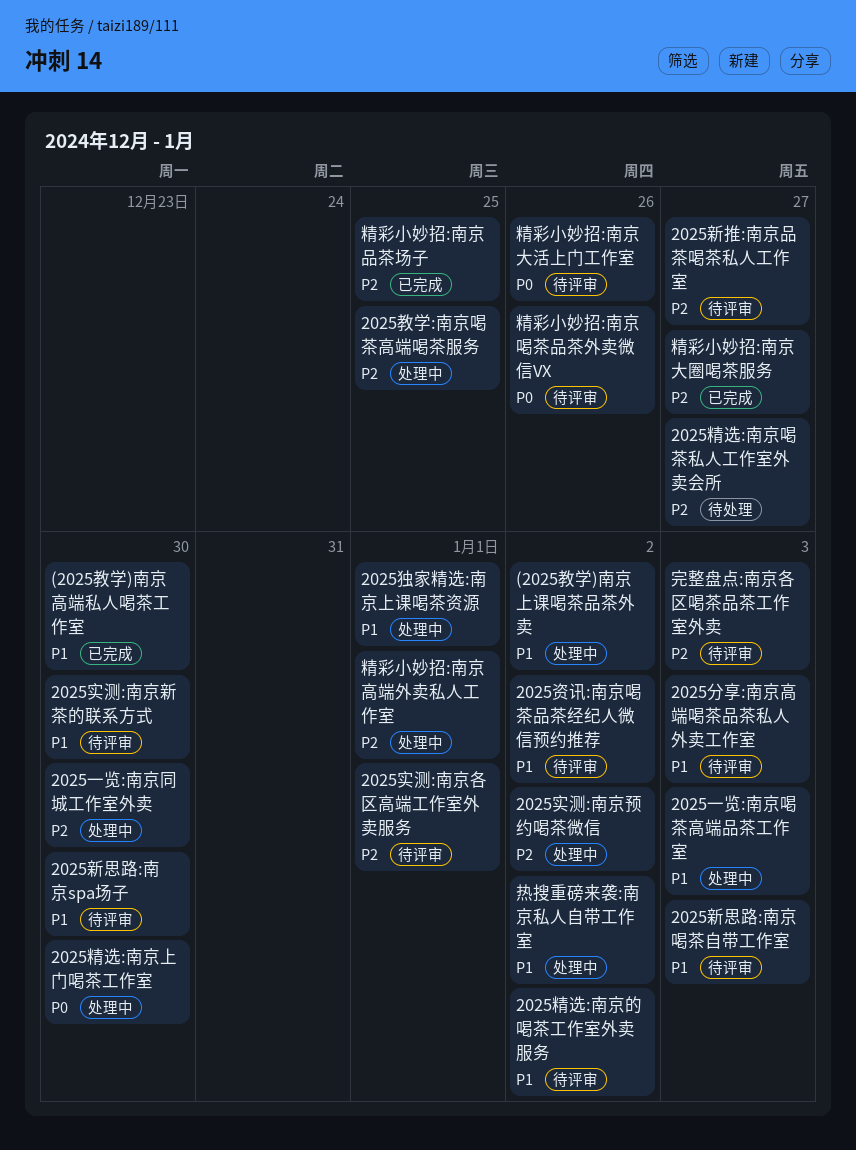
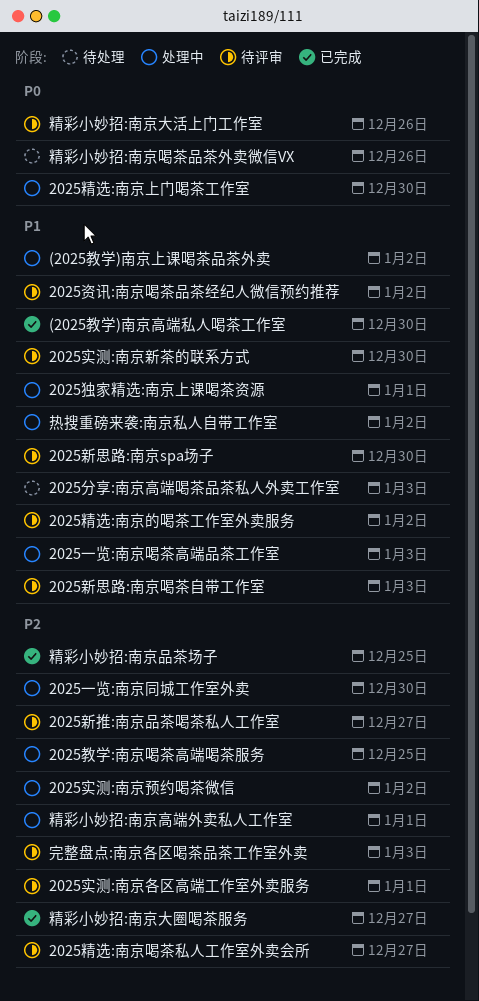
2025分享:南京高端喝茶品茶私人外卖工作室, status: 待评审 -> 待处理
2025精选:南京喝茶私人工作室外卖会所, status: 待处理 -> 待评审
精彩小妙招:南京喝茶品茶外卖微信VX, status: 待评审 -> 待处理

